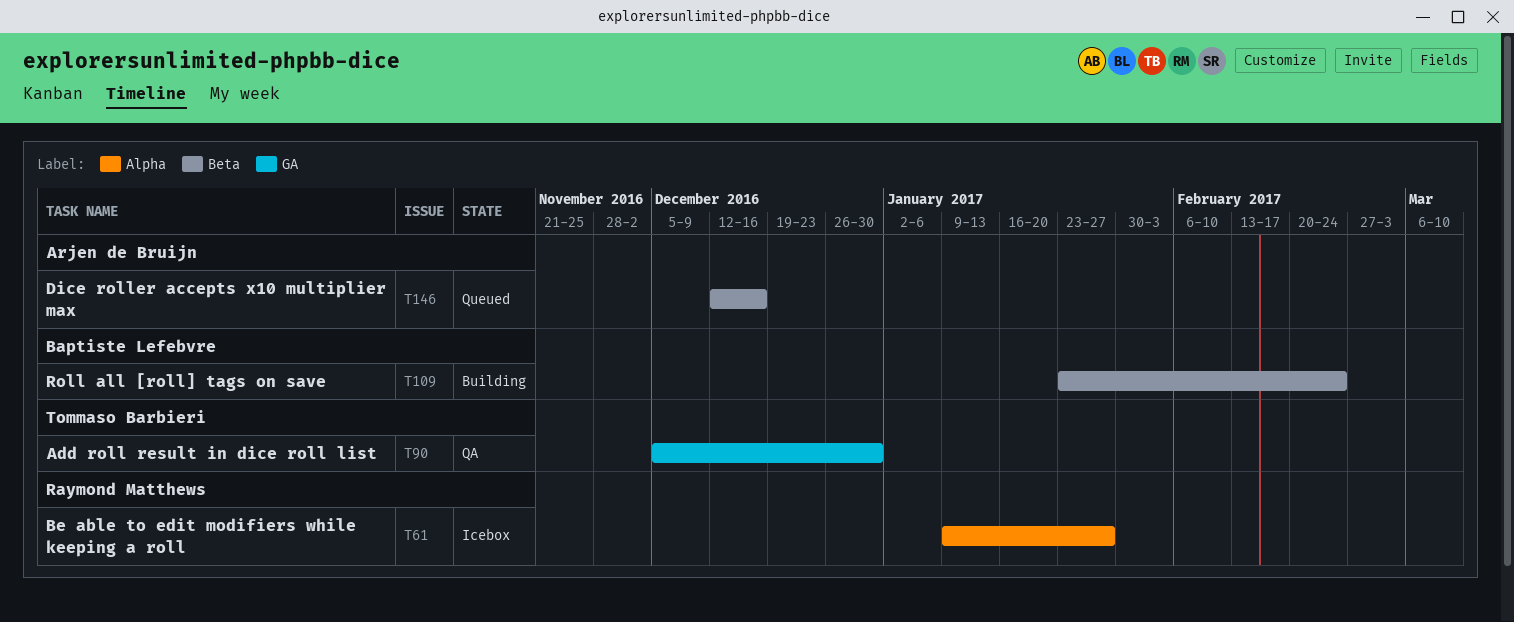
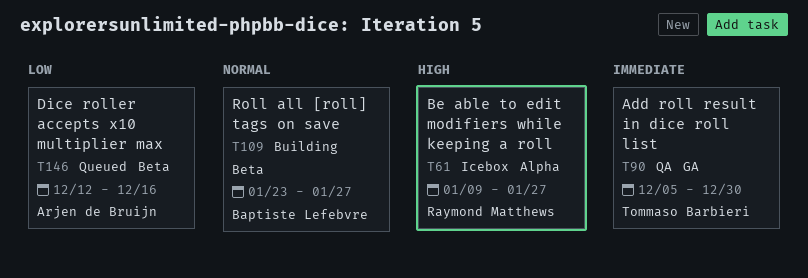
T109, due: Feb 24 -> Jan 27

